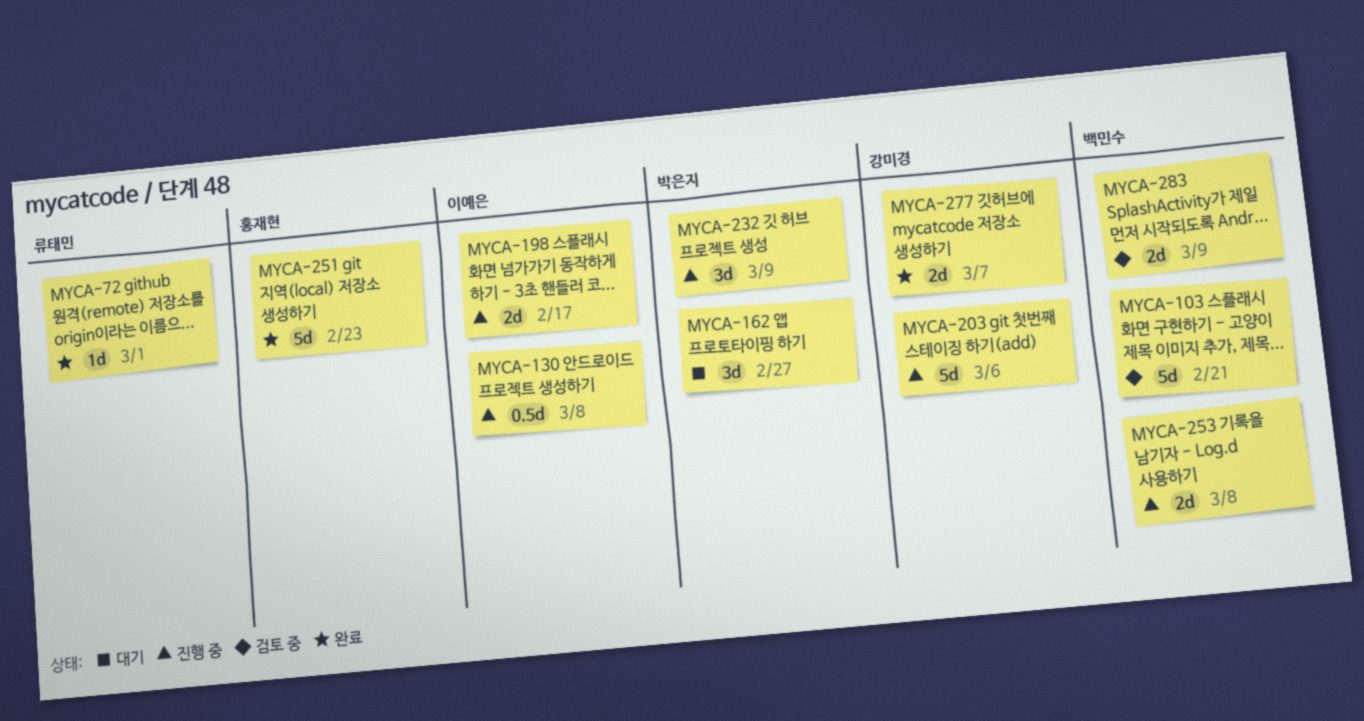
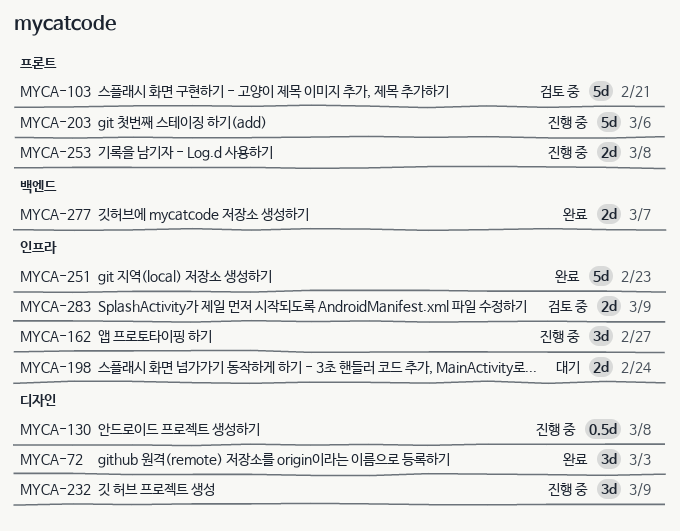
MYCA-72, estimate: 1d -> 3d
MYCA-72, due: Mar 1 -> Mar 3
MYCA-162, status: 대기 -> 진행 중
MYCA-198, status: 진행 중 -> 대기
MYCA-198, due: Feb 17 -> Feb 24

